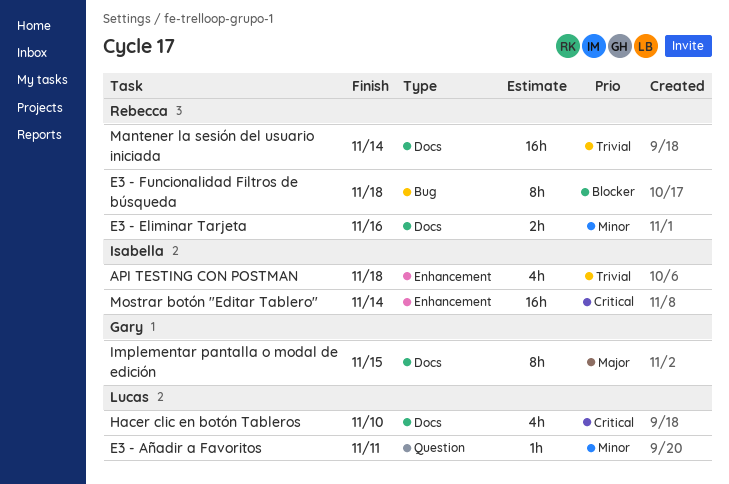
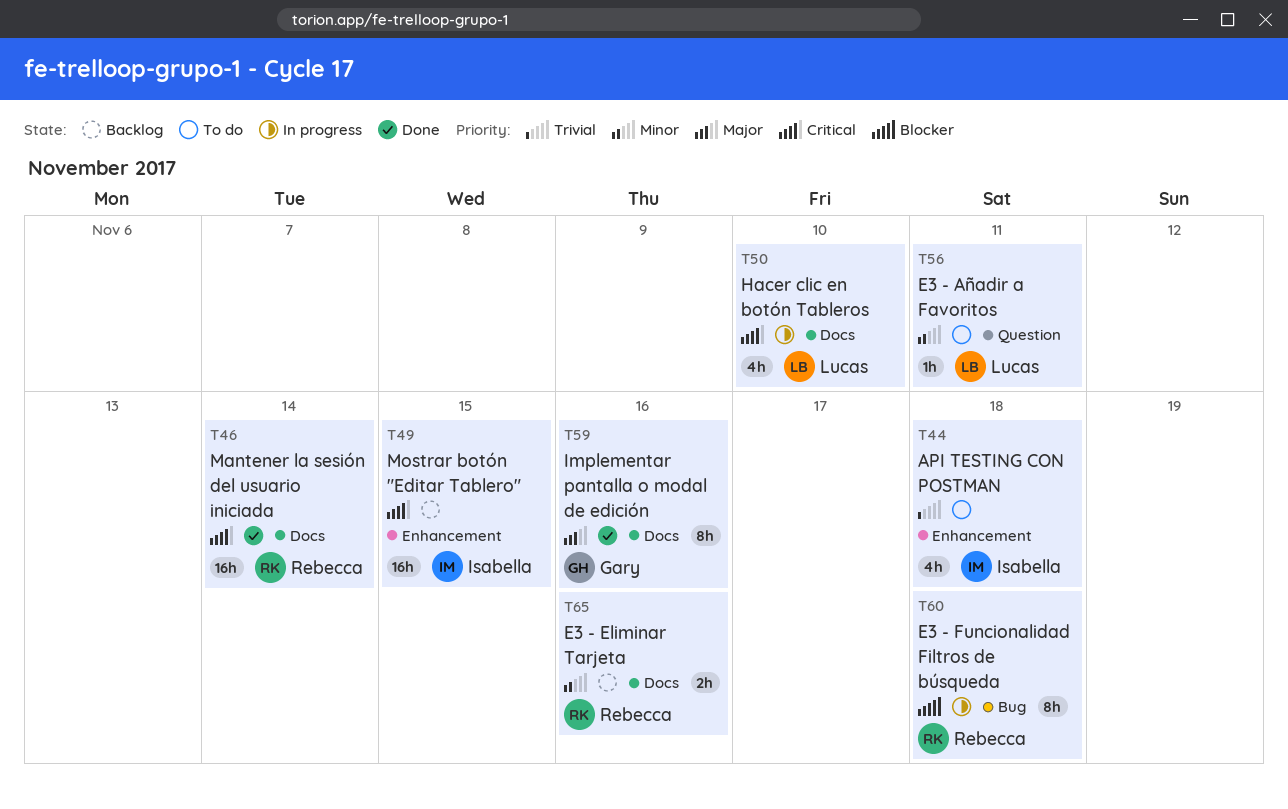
Implementar pantalla o modal de edición, due: Nov 15 -> Nov 16
Mantener la sesión del usuario iniciada, priority: Trivial -> Critical
Mostrar botón "Editar Tablero", due: Nov 14 -> Nov 15

